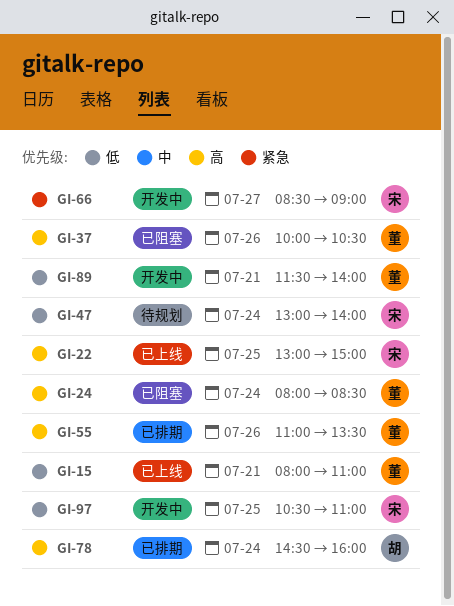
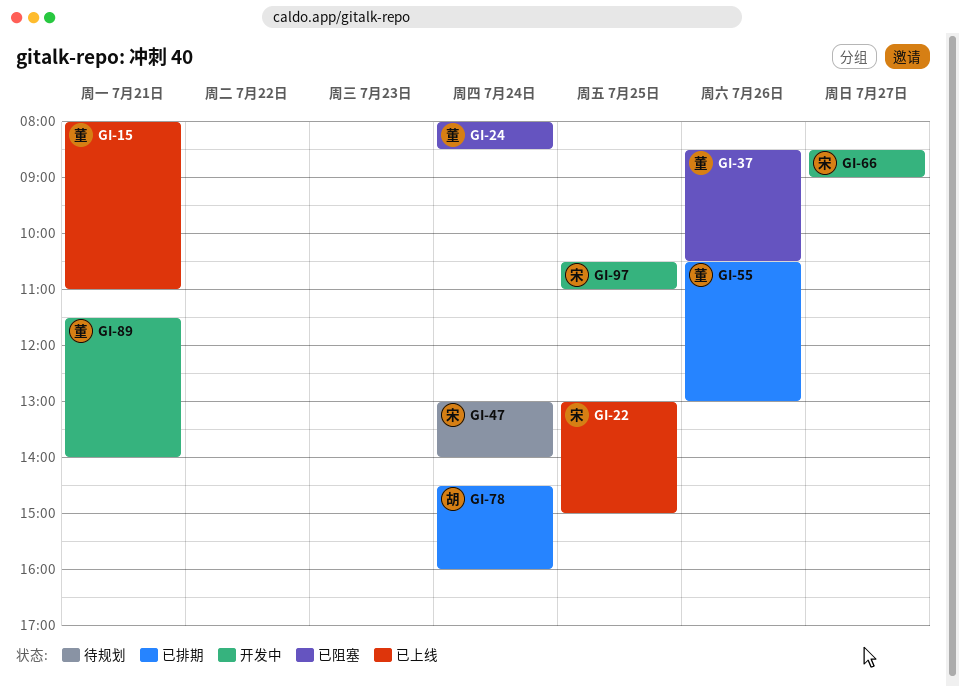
GI-37, begins: 10:00 -> 08:30
GI-55, begins: 11:00 -> 10:30
GI-55, ends: 13:30 -> 13:00

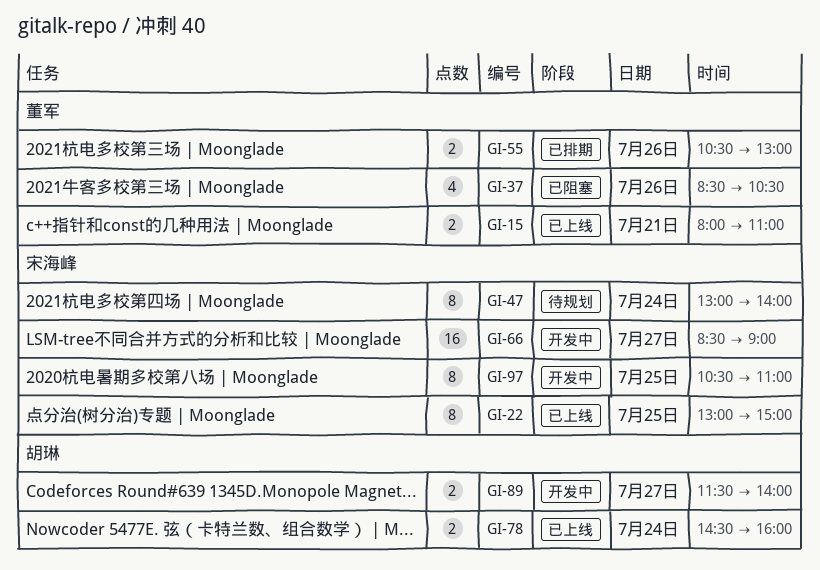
GI-24: present -> none
GI-78, status: 已排期 -> 已上线
GI-89, owner: 董军 -> 胡琳
GI-89, day: Jul 21 -> Jul 27

